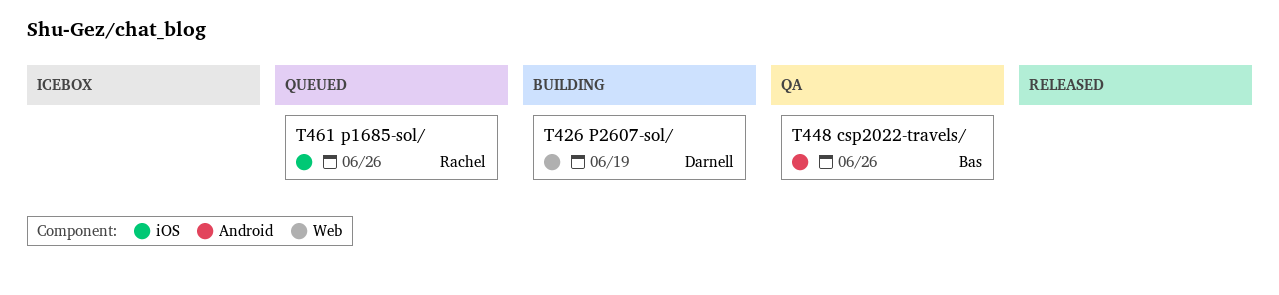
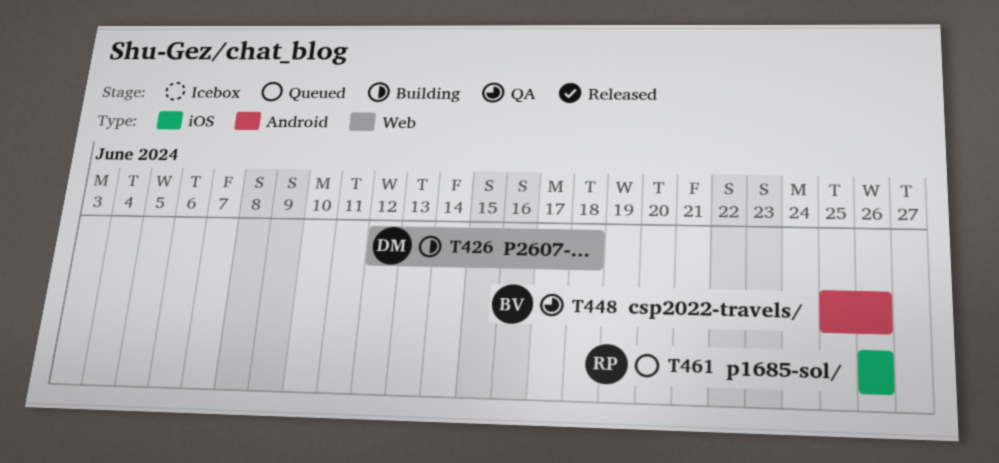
T426, due: Jun 19 -> Jun 18

